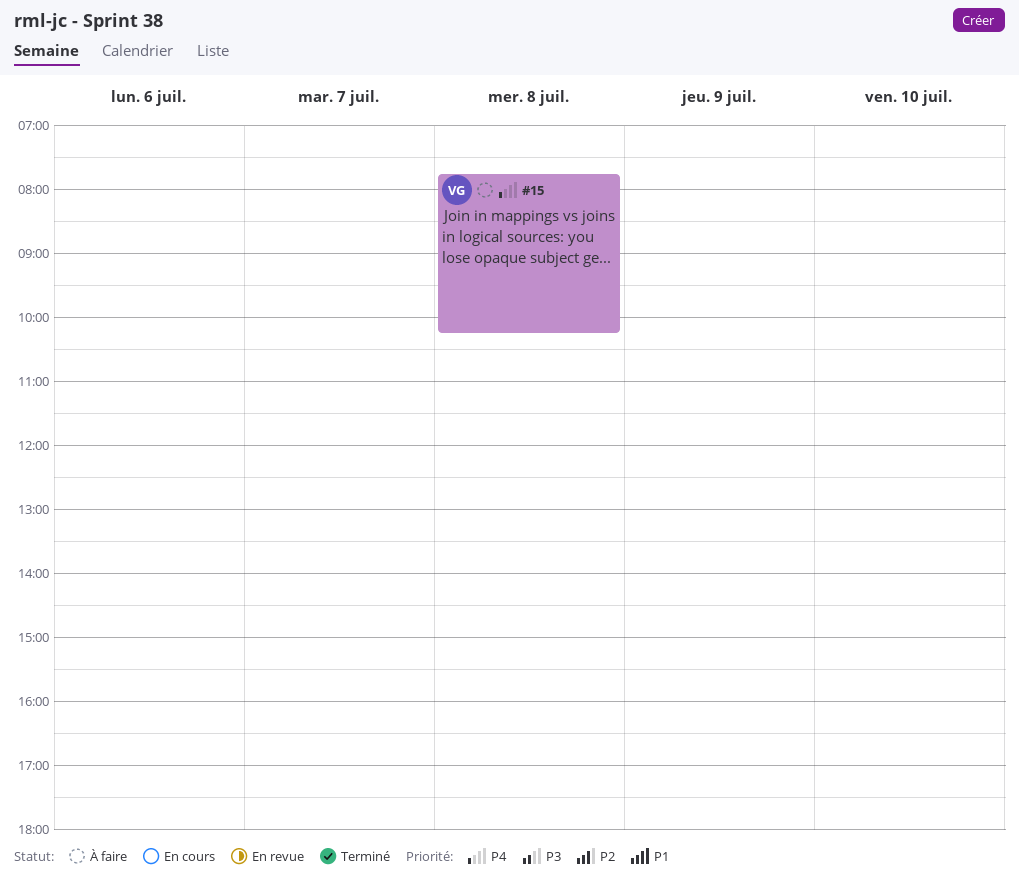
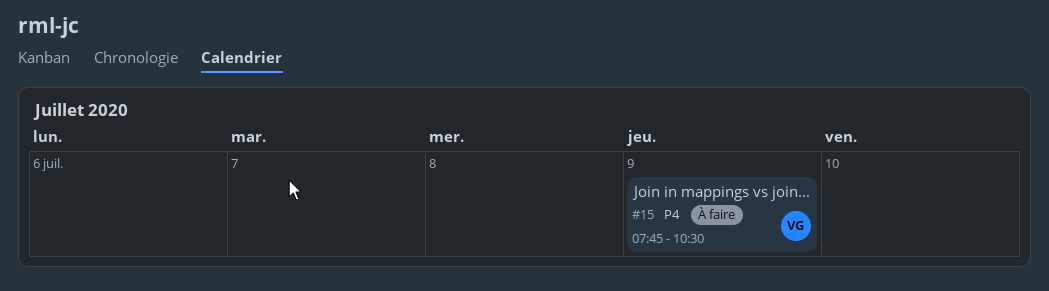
#15, day: Jul 8 -> Jul 9
#15, ends: 10:15 -> 10:30

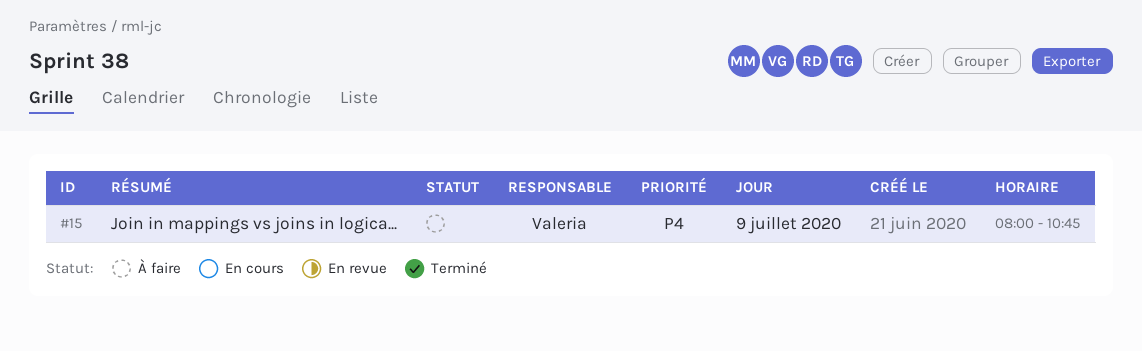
#15, begins: 07:45 -> 08:00
#15, ends: 10:30 -> 10:45

